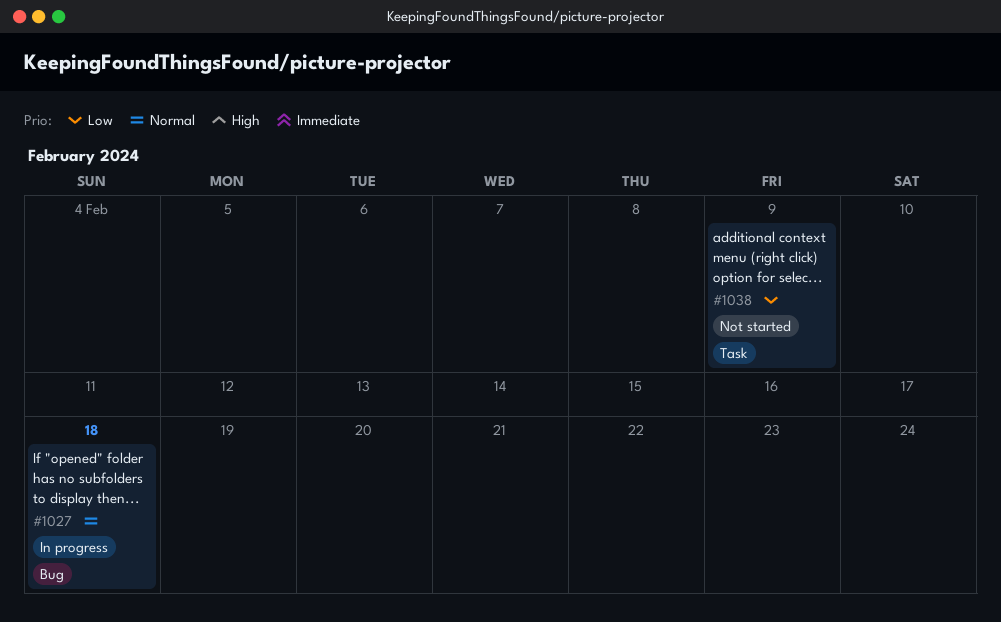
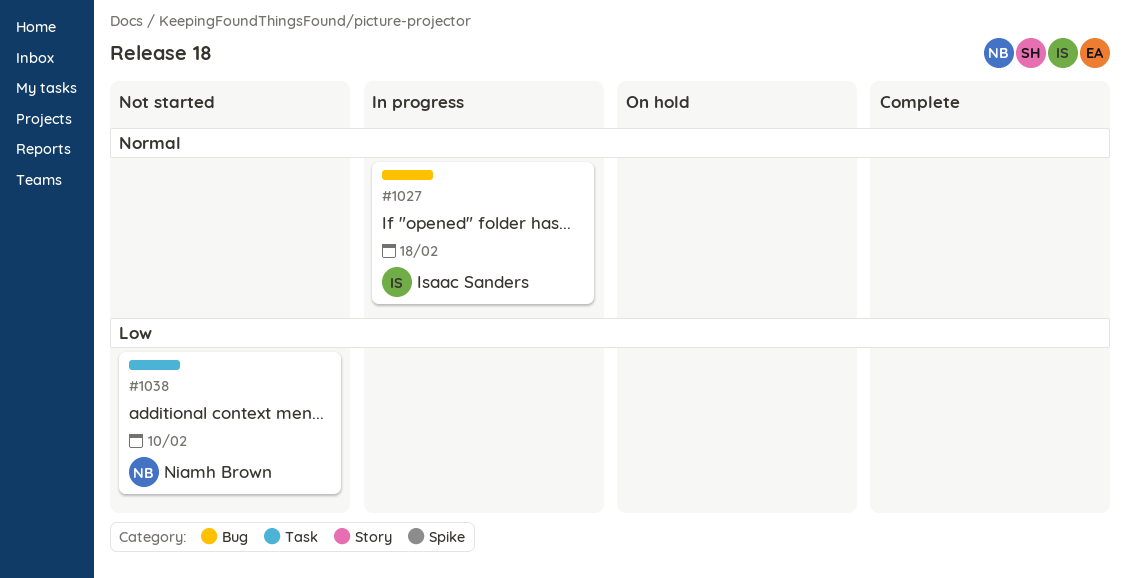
#1038, due: Feb 9 -> Feb 10

